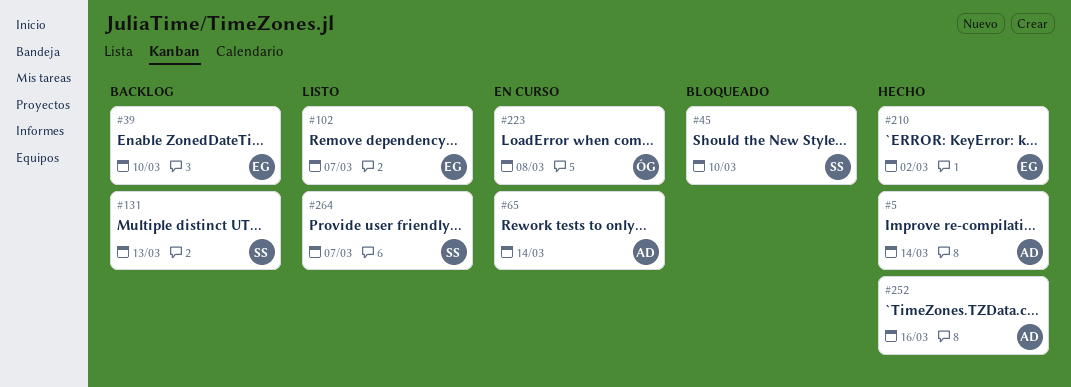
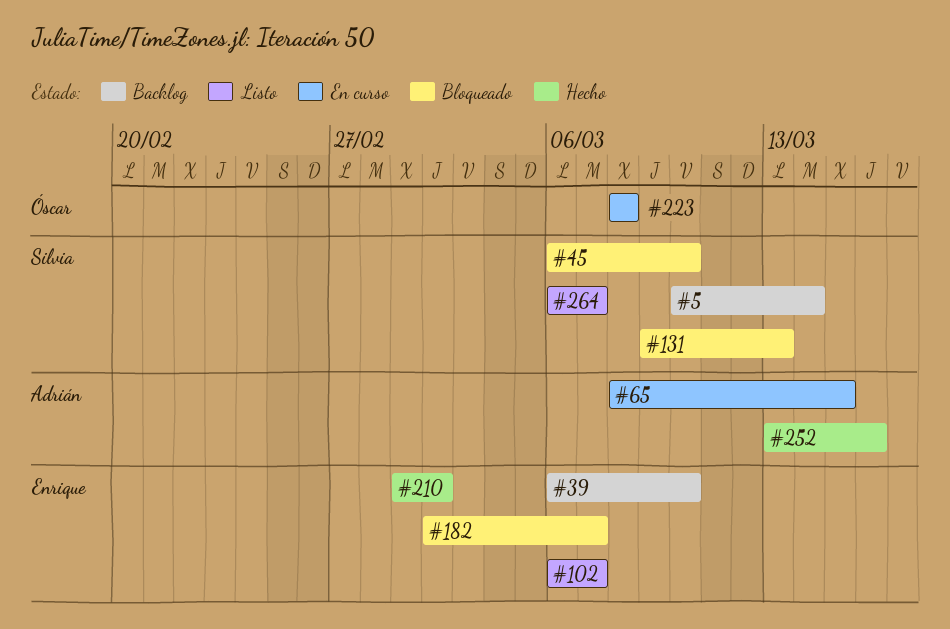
#5, status: Hecho -> Backlog
#5, owner: Adrián -> Silvia
#65, due: Mar 14 -> Mar 15
#131, status: Backlog -> Bloqueado
#182: none -> present

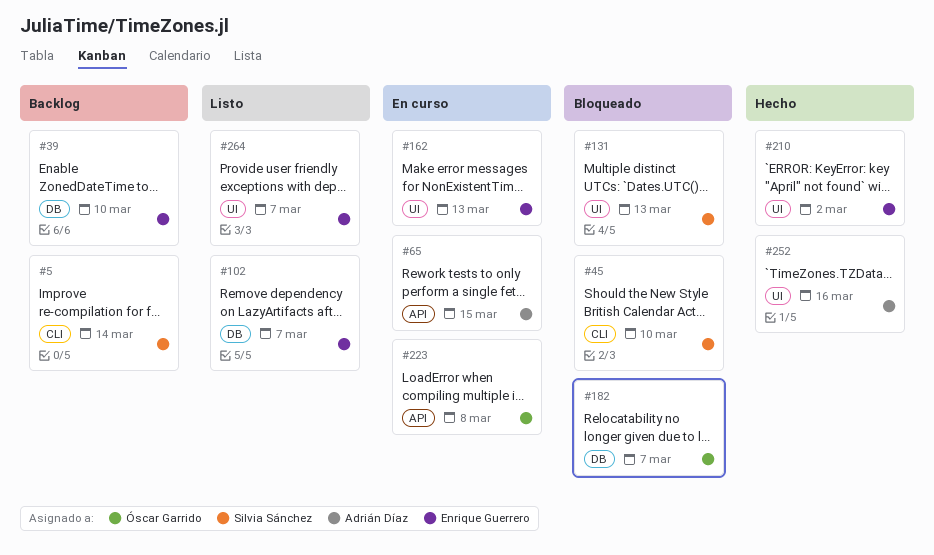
#162: none -> present
#182, owner: Enrique Guerrero -> Óscar Garrido
#264, owner: Silvia Sánchez -> Enrique Guerrero

